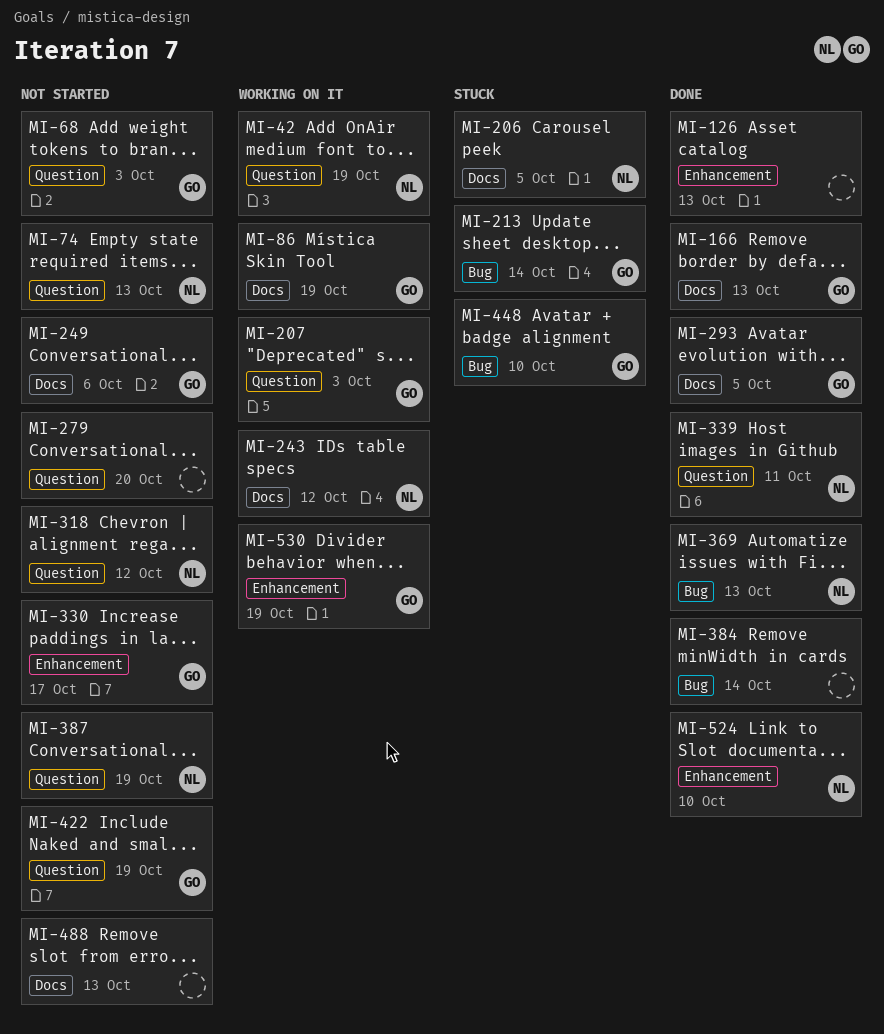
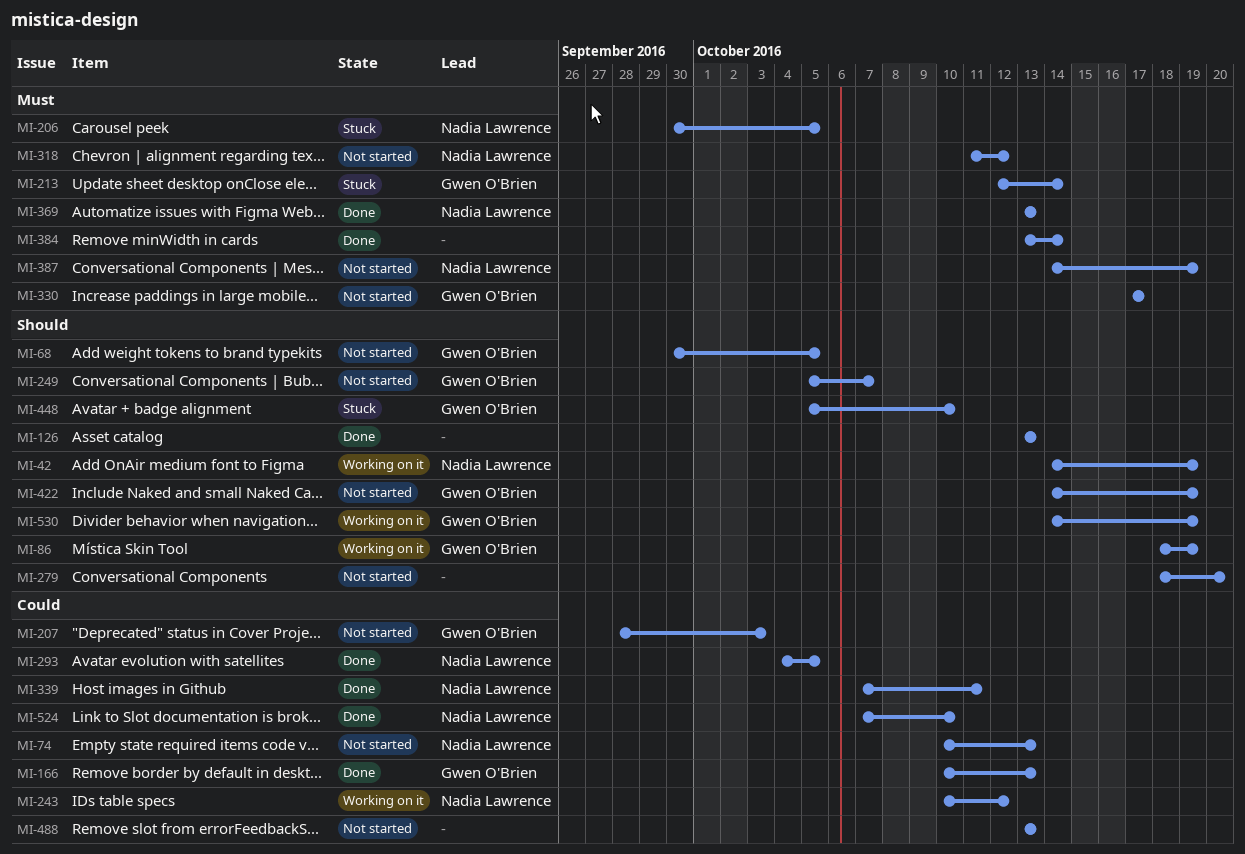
MI-68, due: Oct 3 -> Oct 5
MI-207, status: Working on it -> Not started
MI-249, due: Oct 6 -> Oct 7
MI-293, owner: Gwen O'Brien -> Nadia Lawrence

